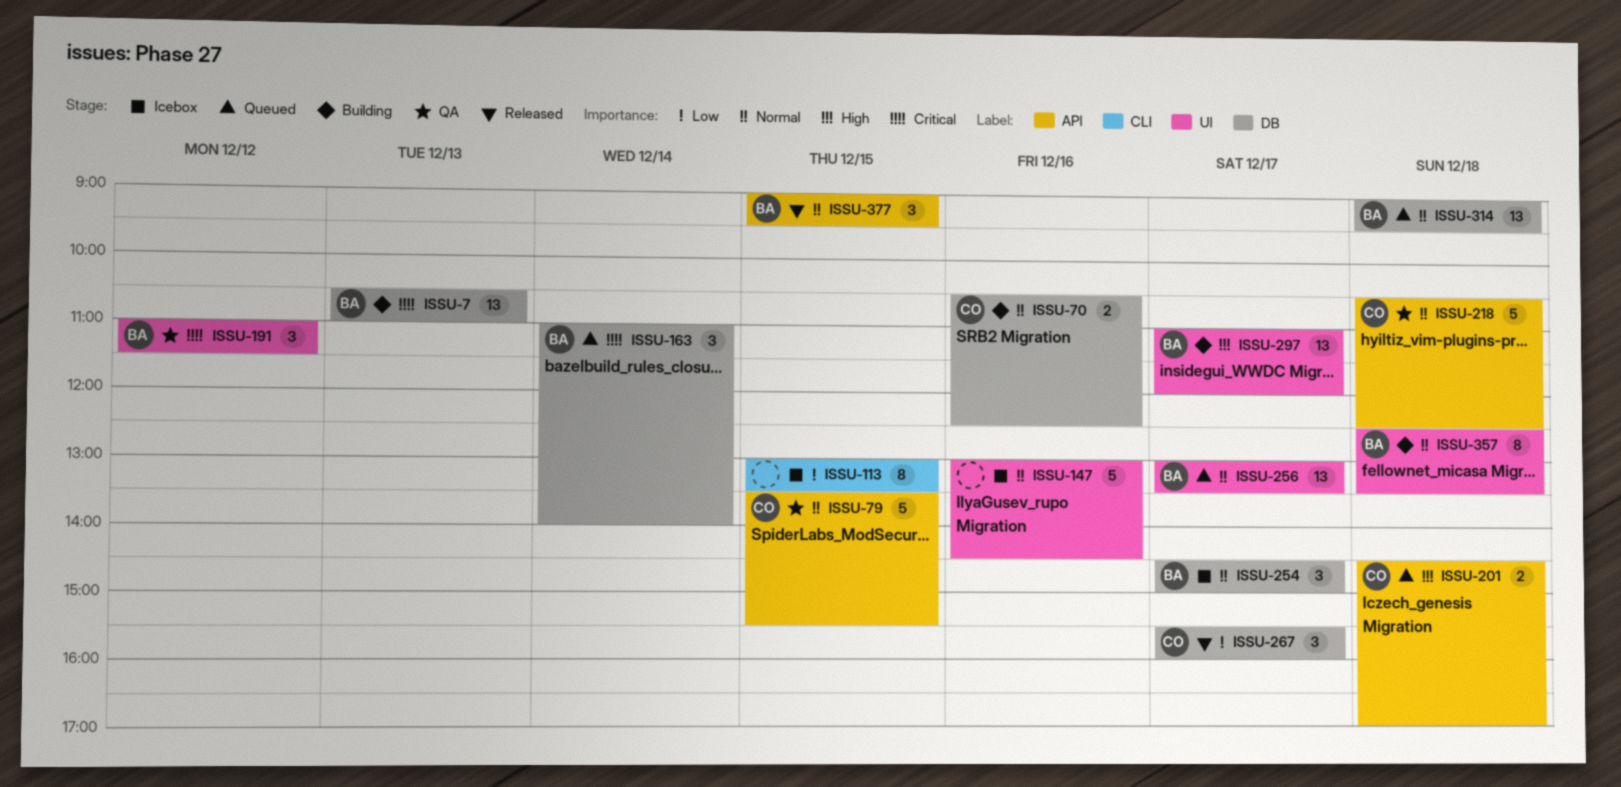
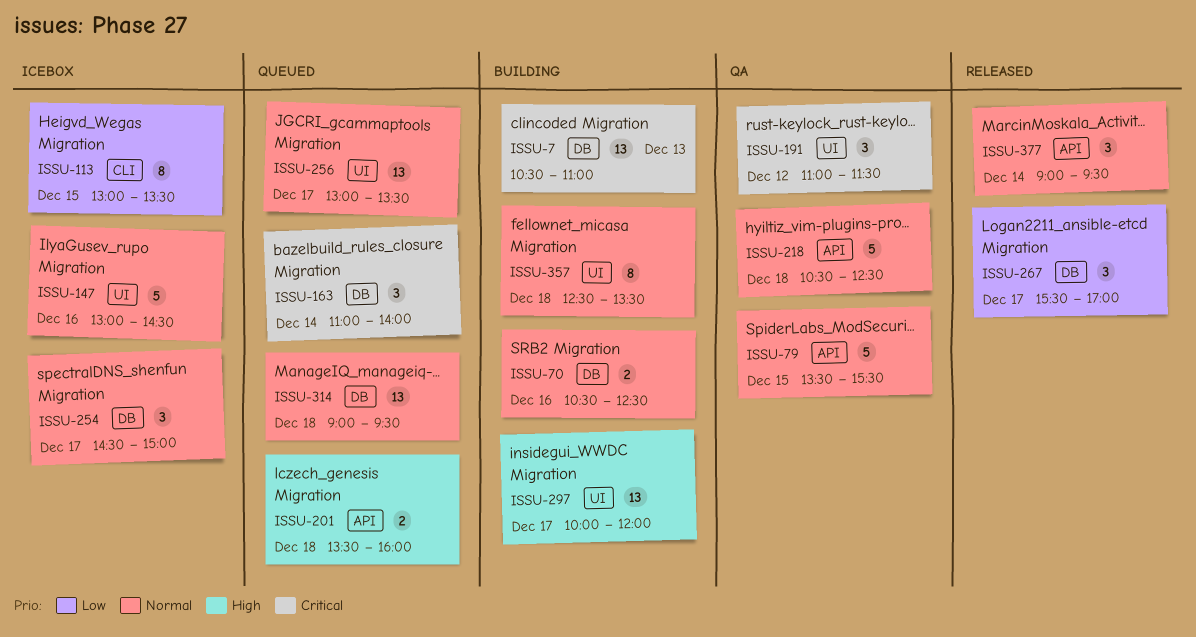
ISSU-201, begins: 14:30 -> 13:30
ISSU-201, ends: 17:00 -> 16:00
ISSU-267, ends: 16:00 -> 17:00
ISSU-297, begins: 11:00 -> 10:00
ISSU-377, day: Dec 15 -> Dec 14

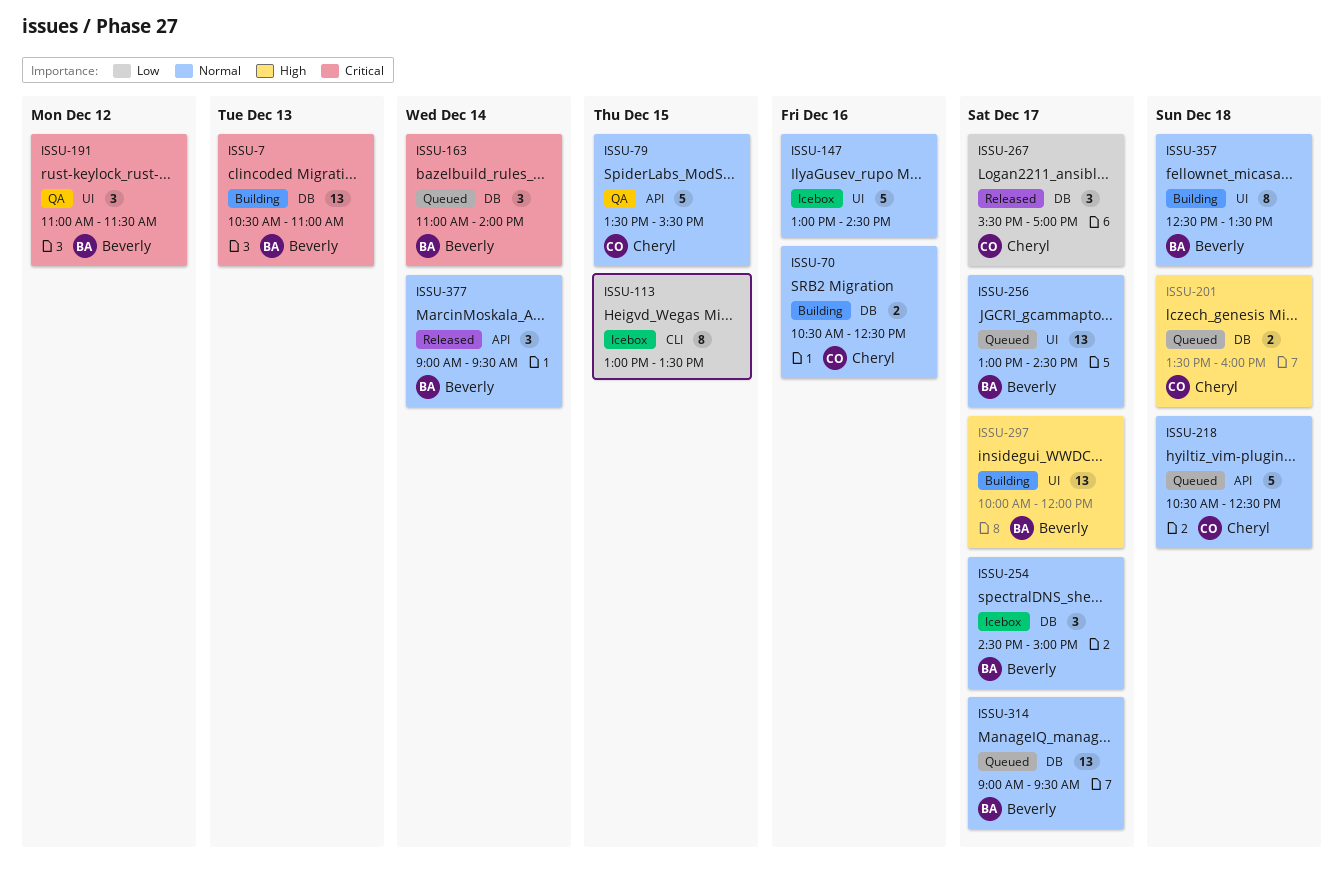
ISSU-201, label: API -> DB
ISSU-218, status: QA -> Queued
ISSU-256, ends: 13:30 -> 14:30
ISSU-314, day: Dec 18 -> Dec 17

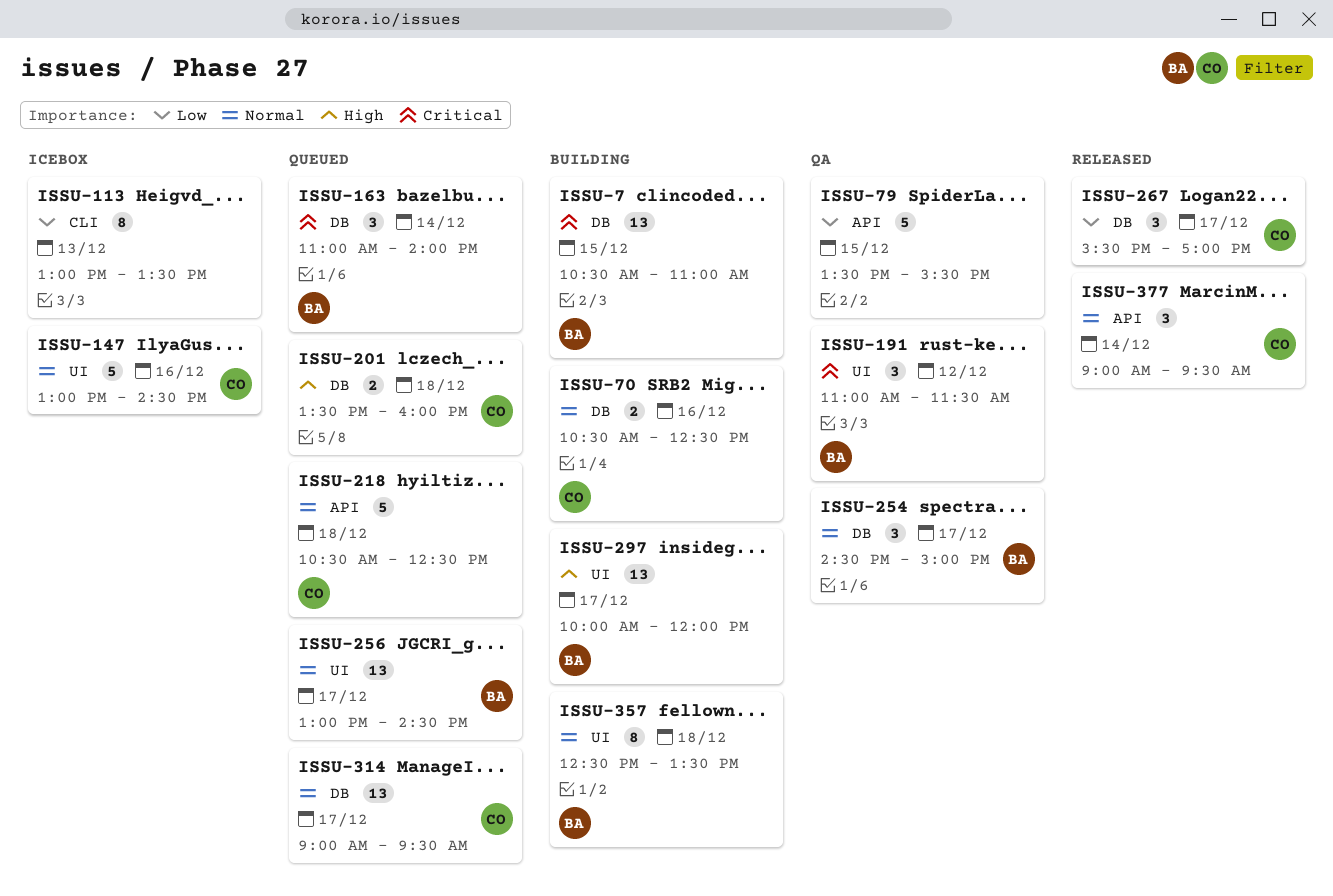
ISSU-7, day: Dec 13 -> Dec 15
ISSU-79, owner: Cheryl -> none
ISSU-79, priority: Normal -> Low
ISSU-113, day: Dec 15 -> Dec 13
ISSU-147, owner: none -> Cheryl
ISSU-254, status: Icebox -> QA
ISSU-314, owner: Beverly -> Cheryl
ISSU-377, owner: Beverly -> Cheryl

